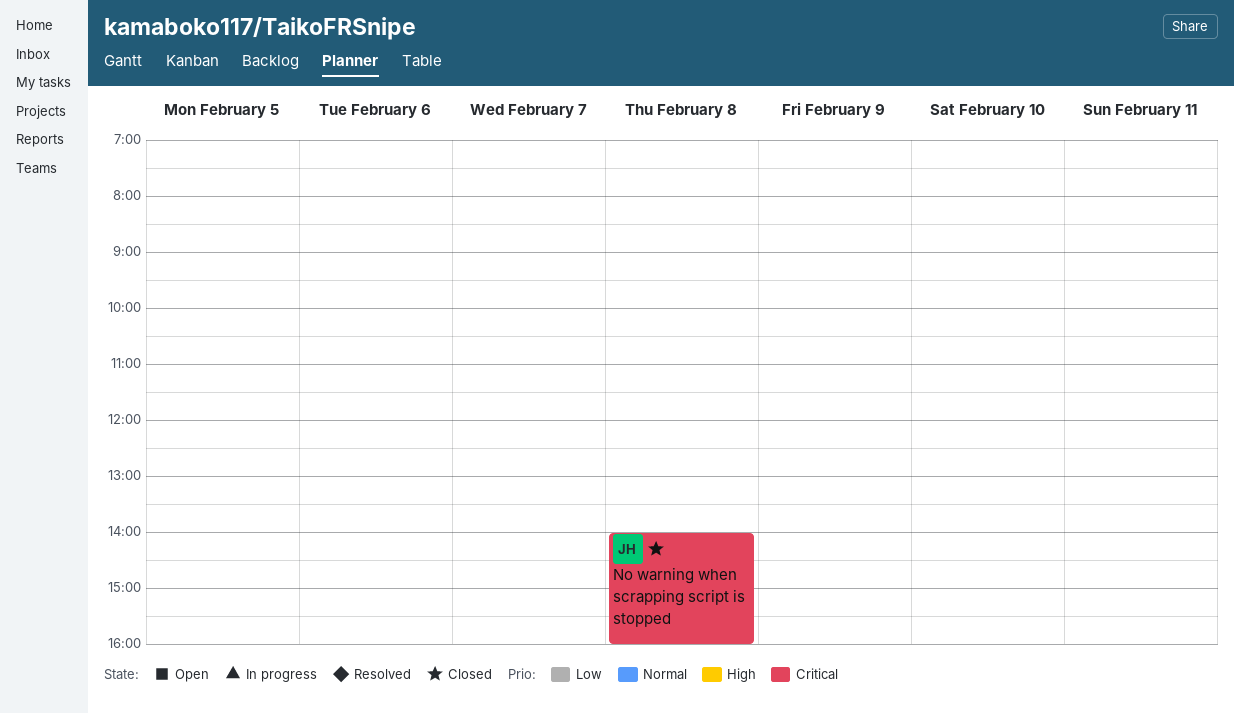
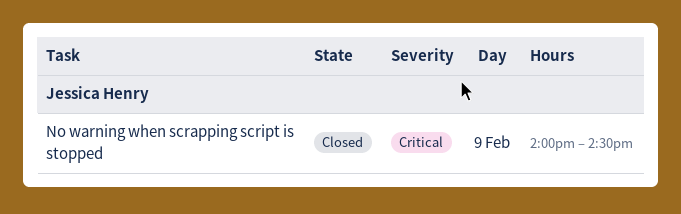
No warning when scrapping script is stopped, day: Feb 8 -> Feb 9
No warning when scrapping script is stopped, ends: 16:00 -> 14:30

